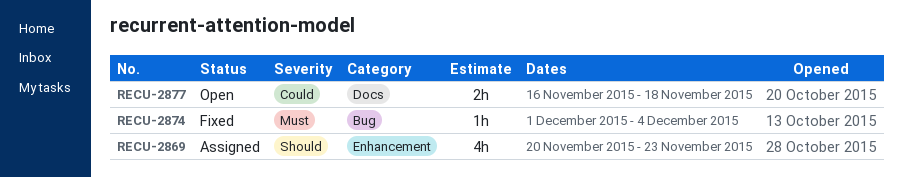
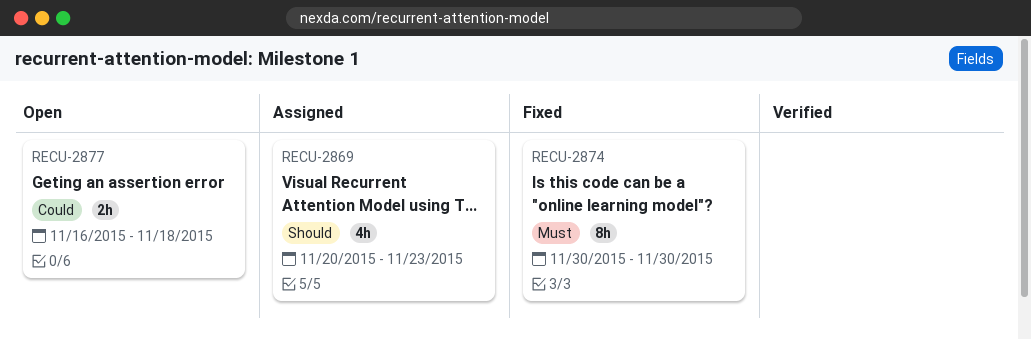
RECU-2874, estimate: 1h -> 8h
RECU-2874, start: Dec 1 -> Nov 30
RECU-2874, due: Dec 4 -> Nov 30

